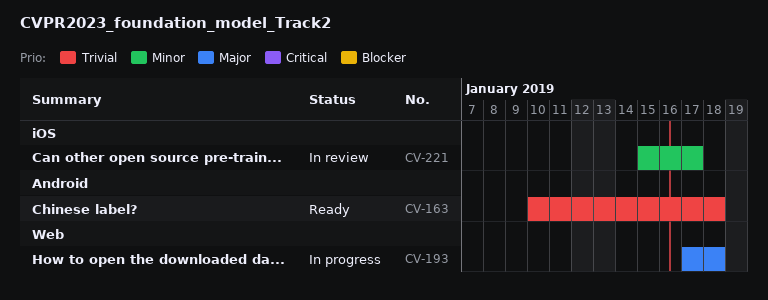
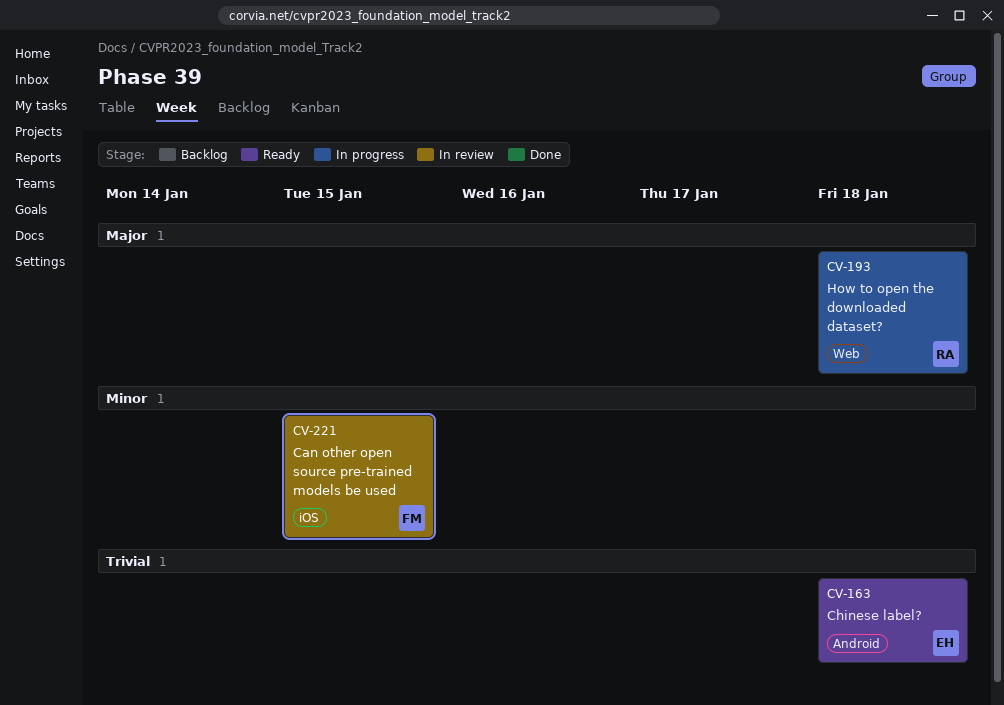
CV-221, due: Jan 17 -> Jan 15

